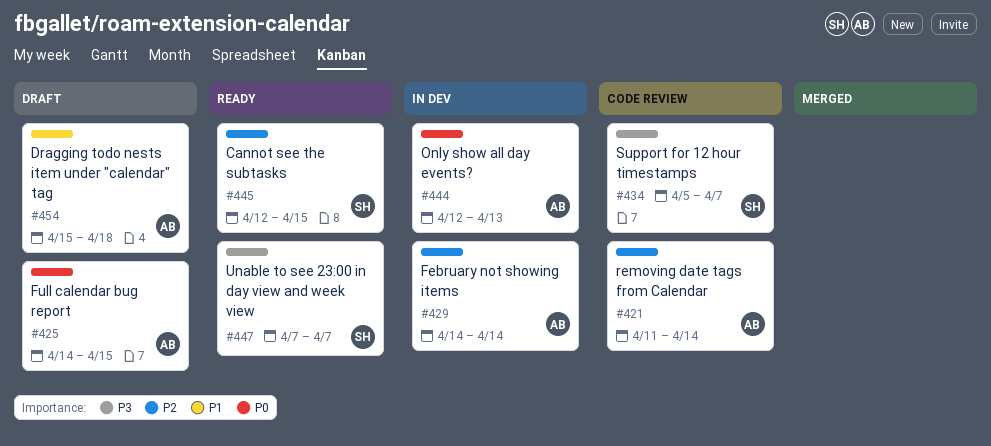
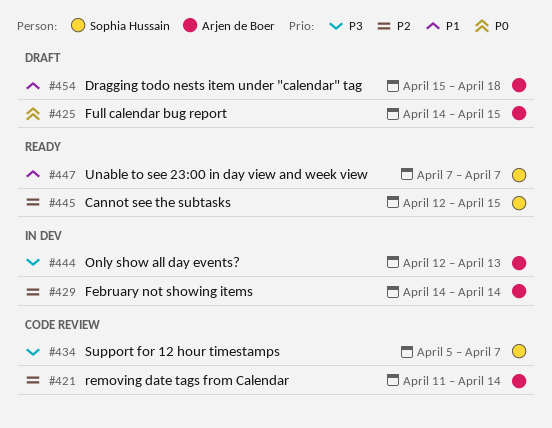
#444, priority: P0 -> P3
#447, priority: P3 -> P1

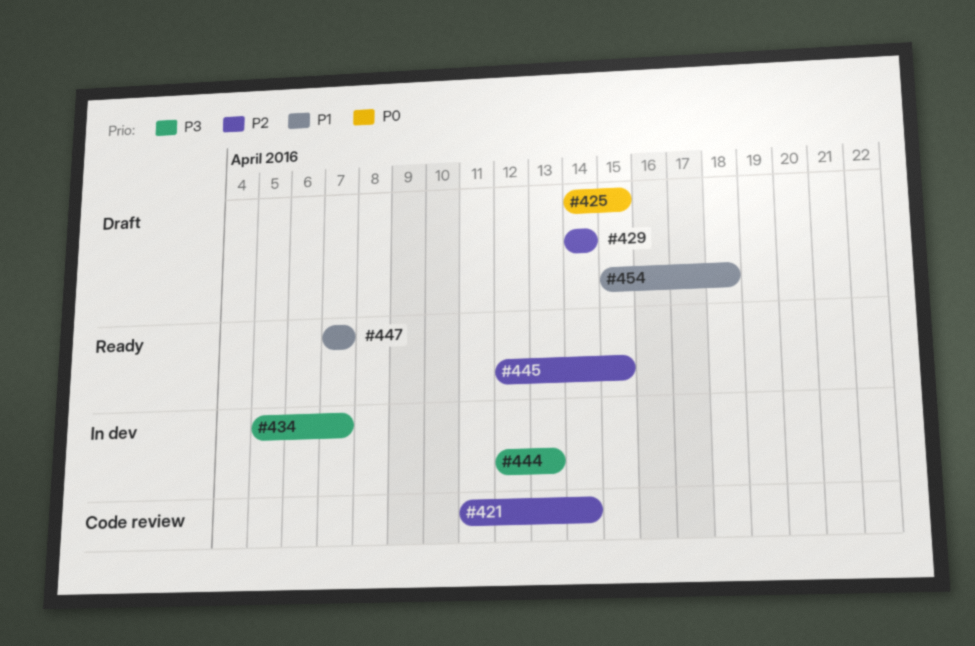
#429, status: In dev -> Draft
#434, status: Code review -> In dev

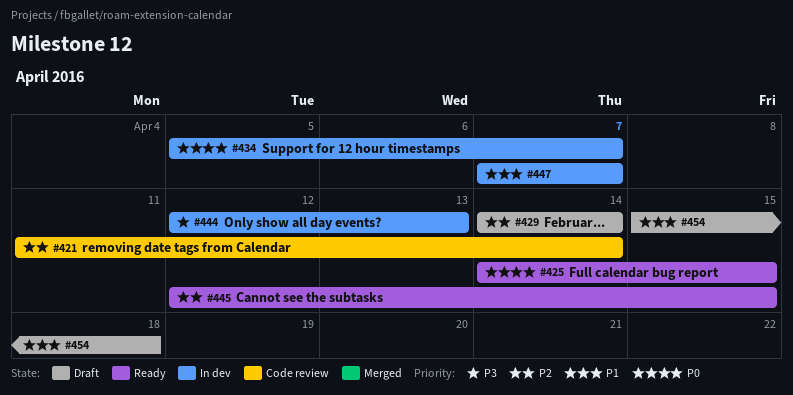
#425, status: Draft -> Ready
#434, priority: P3 -> P0
#447, status: Ready -> In dev

